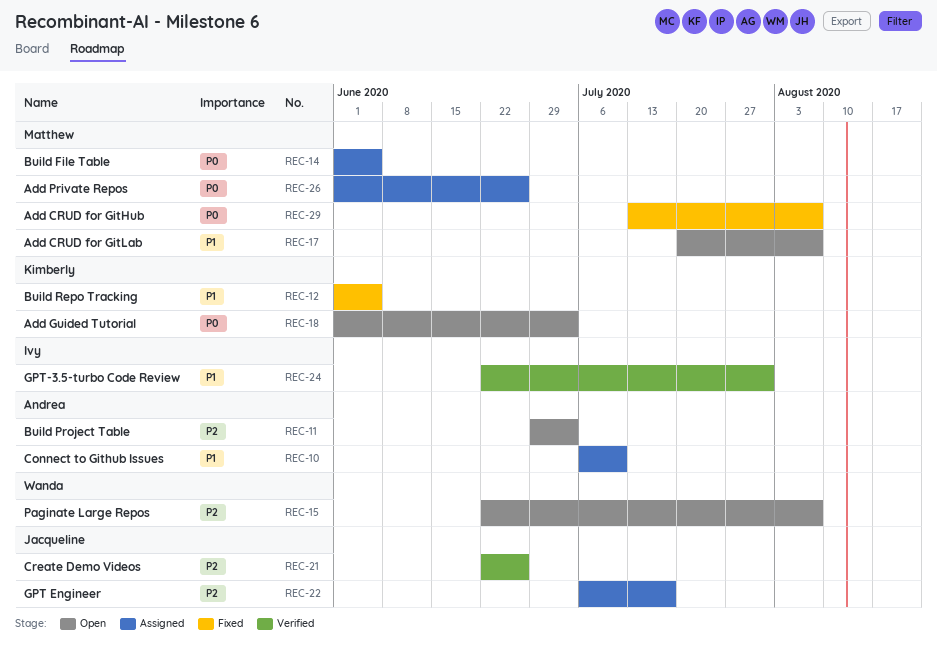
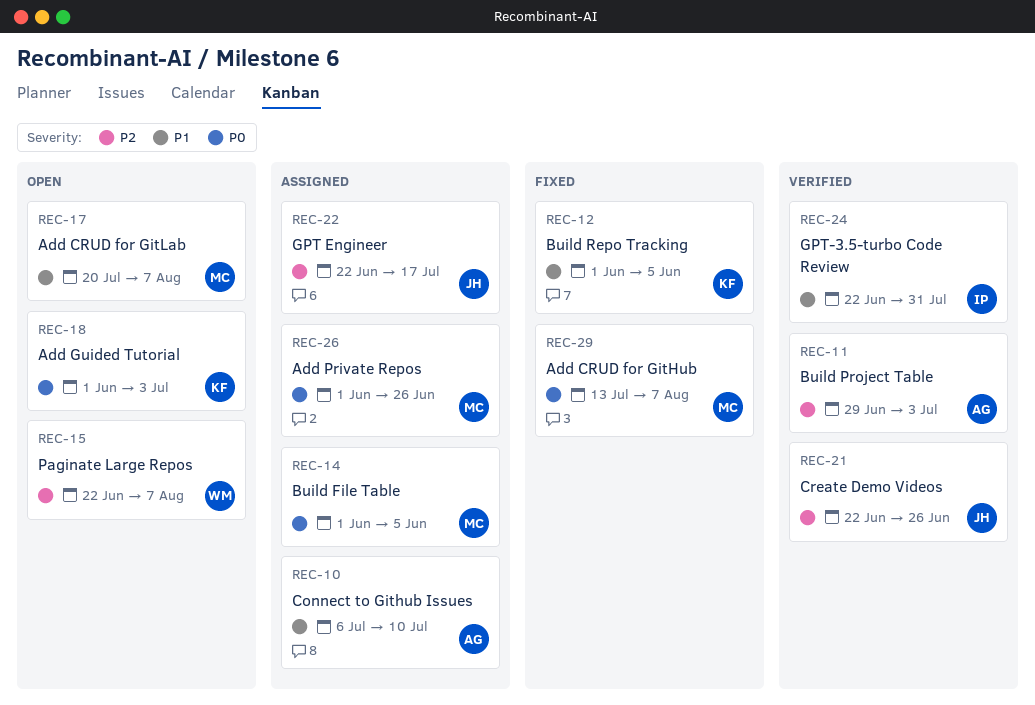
REC-11, status: Open -> Verified
REC-22, start: Jul 6 -> Jun 22

